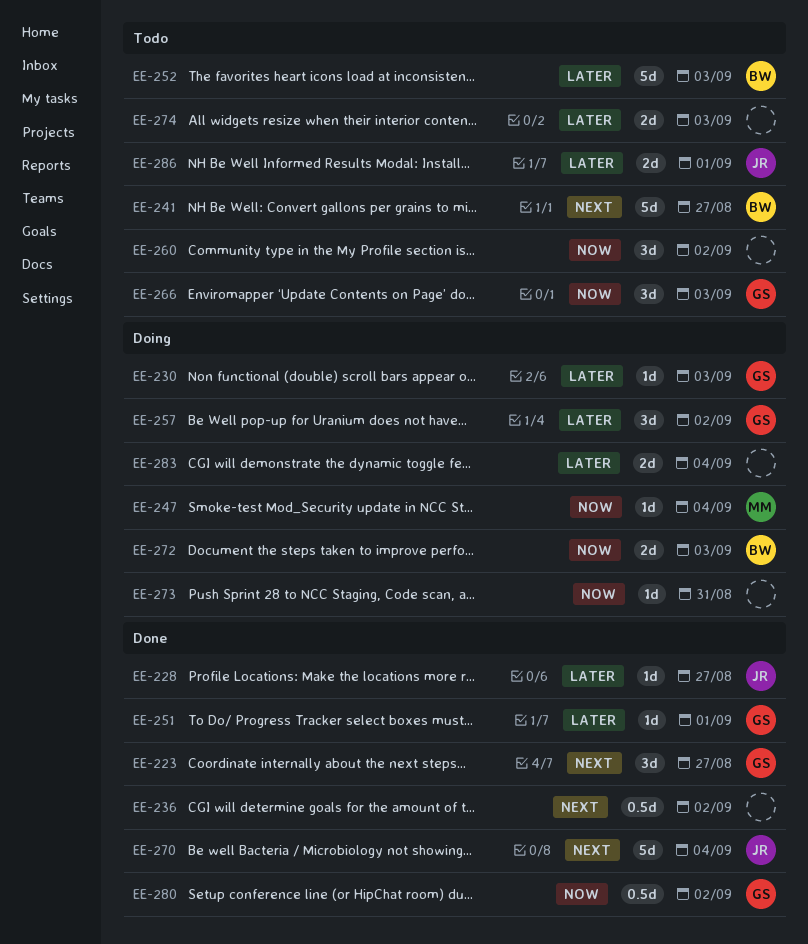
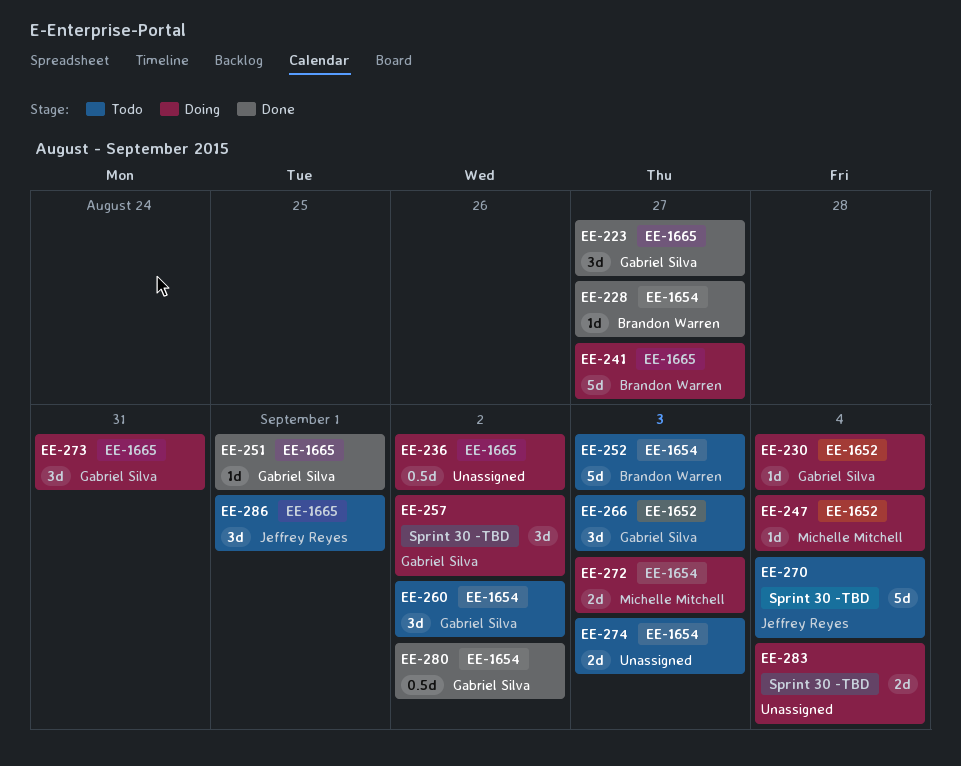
EE-228, owner: Jeffrey Reyes -> Brandon Warren
EE-230, due: Sep 3 -> Sep 4
EE-236, status: Done -> Doing
EE-241, status: Todo -> Doing
EE-260, owner: none -> Gabriel Silva
EE-270, status: Done -> Todo
EE-272, owner: Brandon Warren -> Michelle Mitchell
EE-273, owner: none -> Gabriel Silva
EE-273, estimate: 1d -> 3d
EE-286, estimate: 2d -> 3d

